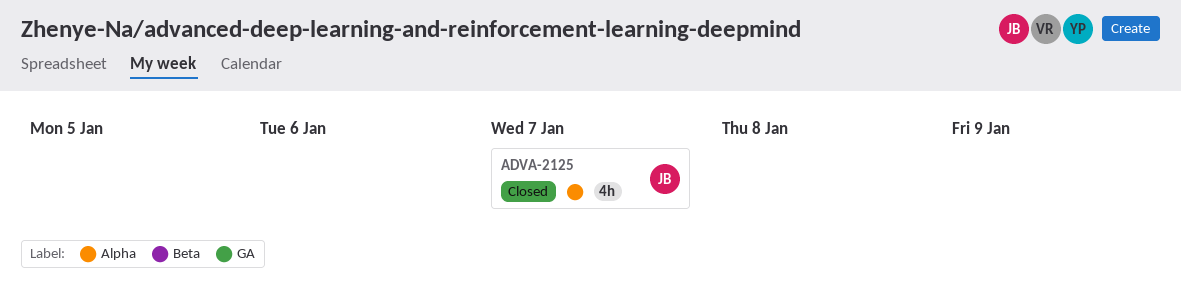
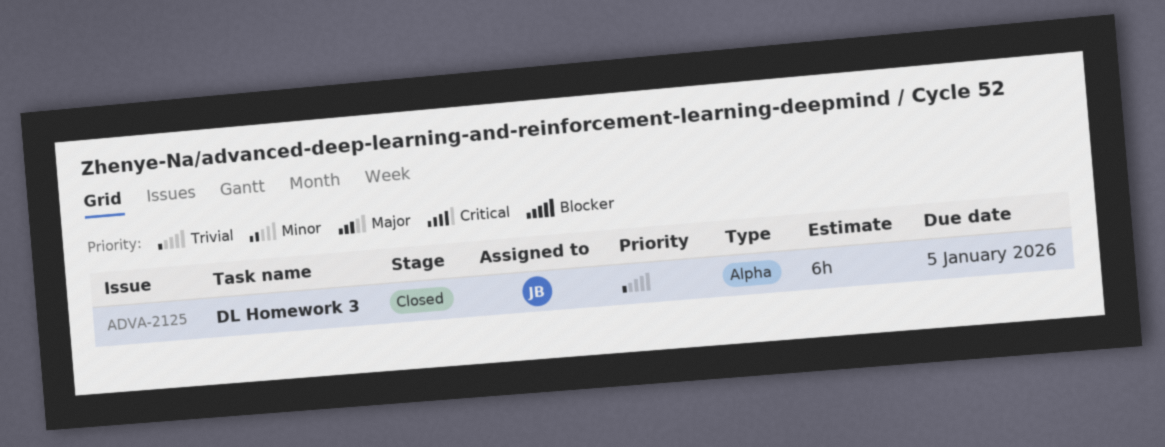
ADVA-2125, estimate: 4h -> 6h
ADVA-2125, due: Jan 7 -> Jan 5

